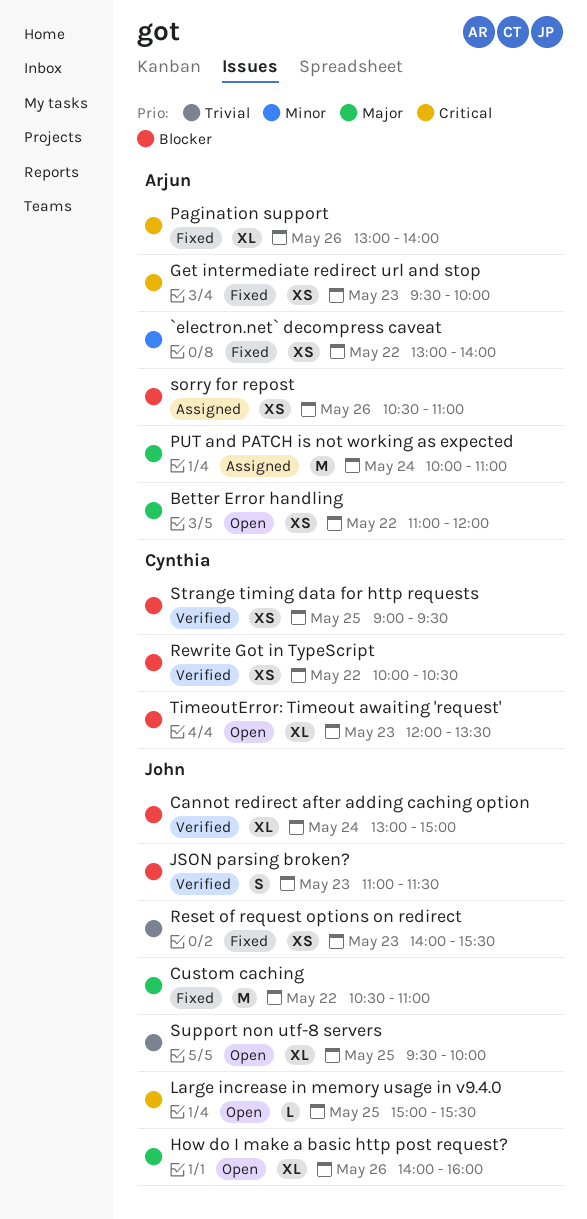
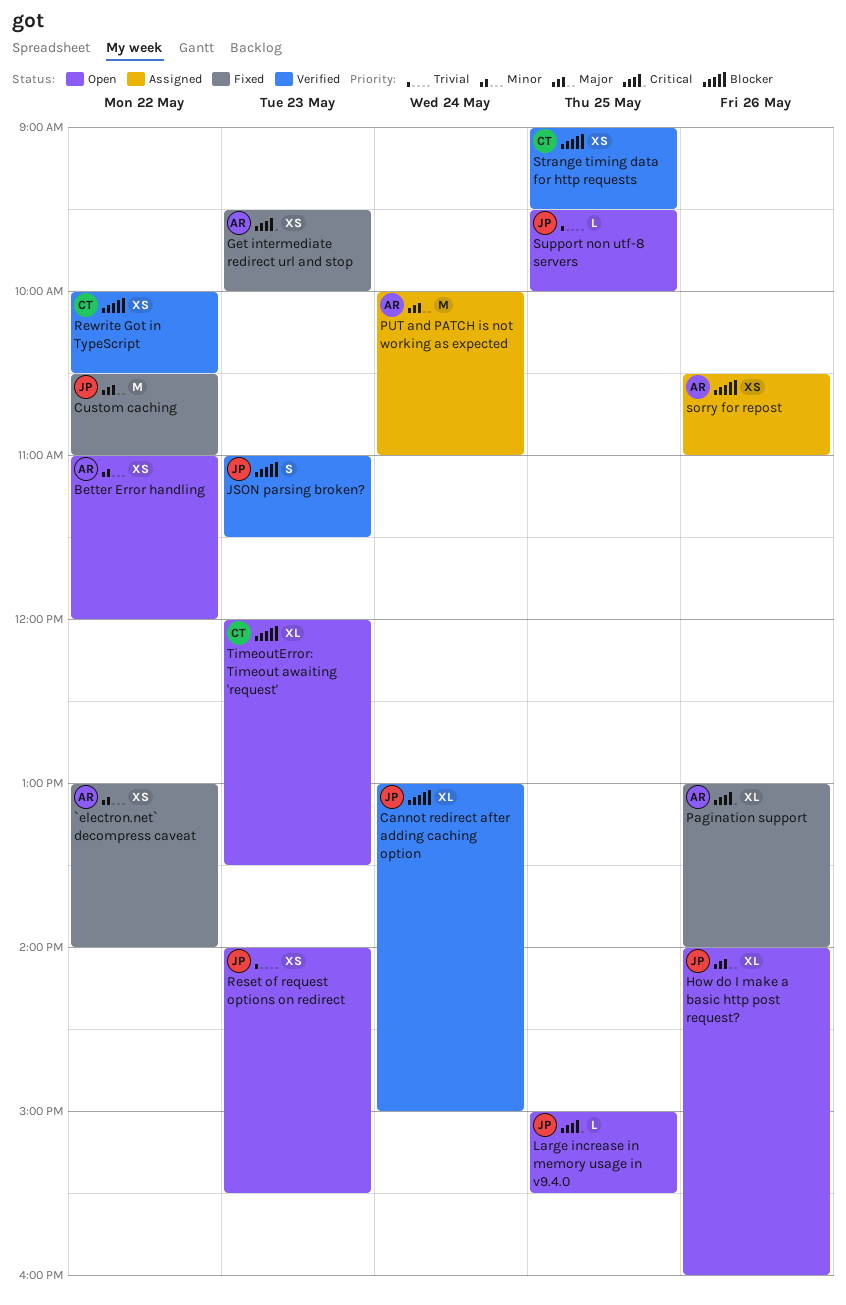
Better Error handling, priority: Major -> Minor
Reset of request options on redirect, status: Fixed -> Open
Support non utf-8 servers, estimate: XL -> L

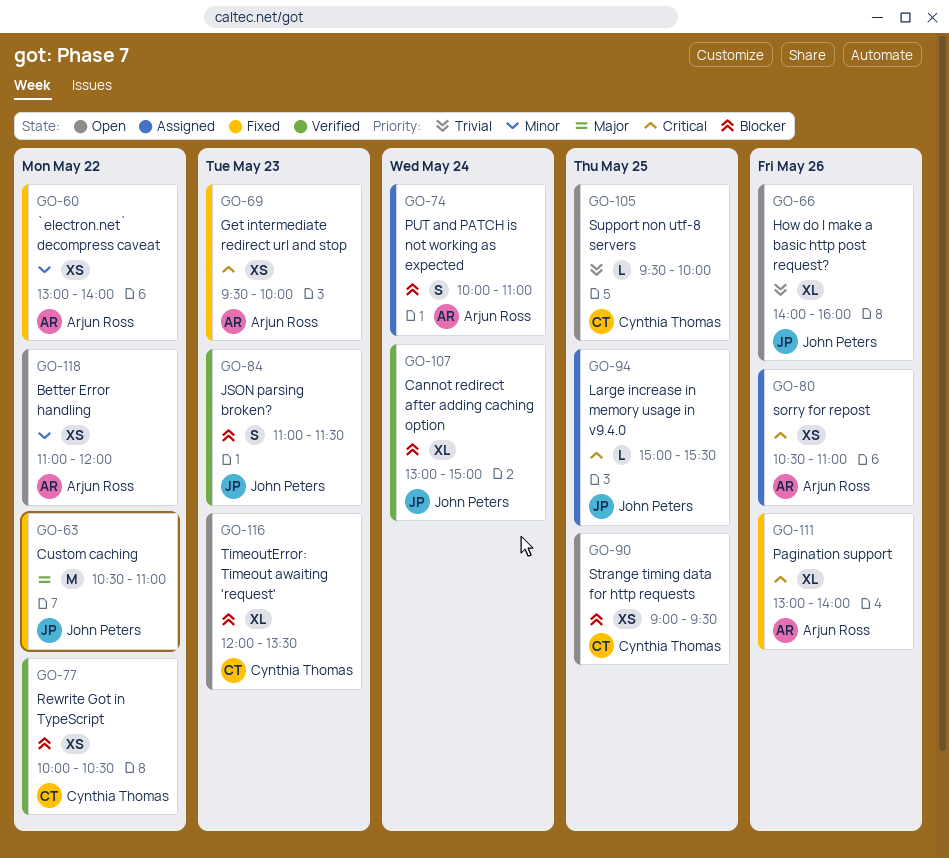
How do I make a basic http post request?, priority: Major -> Trivial
Large increase in memory usage in v9.4.0, status: Open -> Assigned
PUT and PATCH is not working as expected, priority: Major -> Blocker
PUT and PATCH is not working as expected, estimate: M -> S
Reset of request options on redirect: present -> none
sorry for repost, priority: Blocker -> Critical
Strange timing data for http requests, status: Verified -> Open
Support non utf-8 servers, owner: John Peters -> Cynthia Thomas

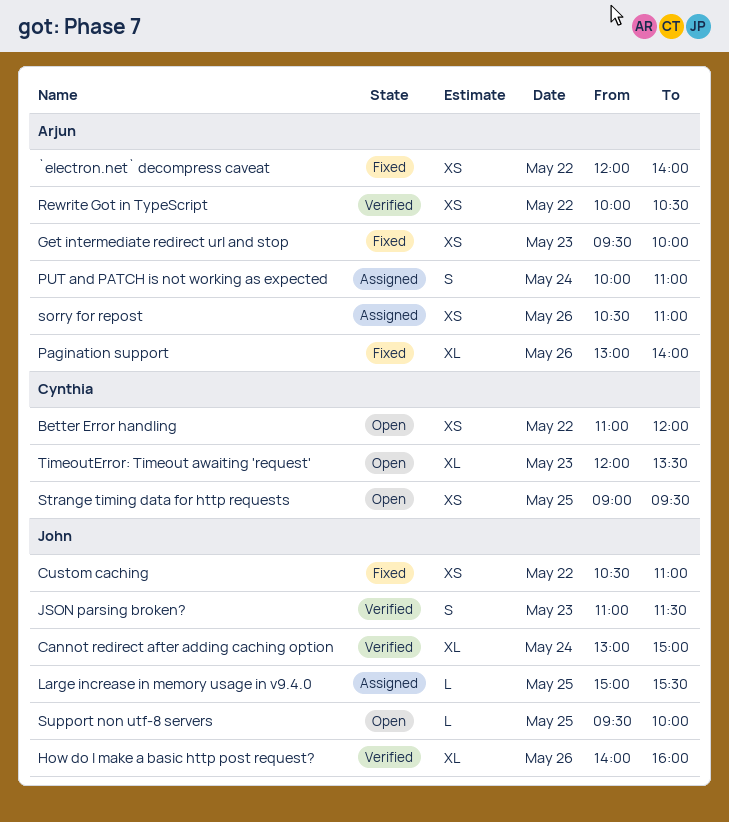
`electron.net` decompress caveat, begins: 13:00 -> 12:00
Better Error handling, owner: Arjun Ross -> Cynthia Thomas
Custom caching, estimate: M -> XS
How do I make a basic http post request?, status: Open -> Verified
Rewrite Got in TypeScript, owner: Cynthia Thomas -> Arjun Ross
Support non utf-8 servers, owner: Cynthia Thomas -> John Peters

